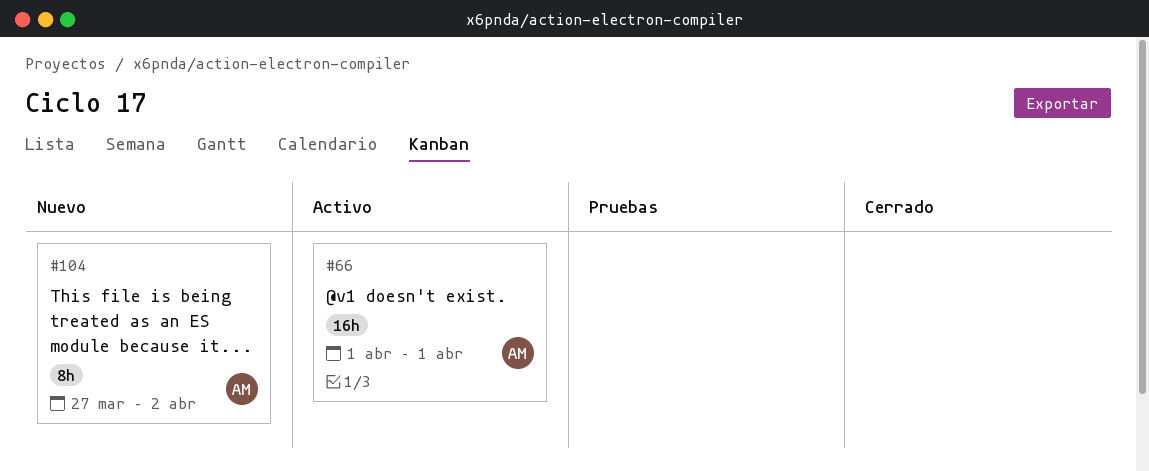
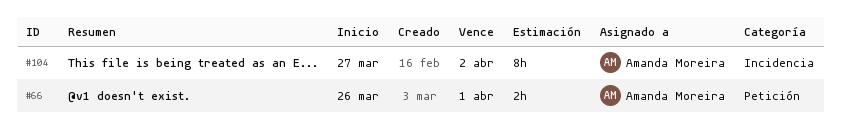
#66, estimate: 16h -> 2h
#66, start: Apr 1 -> Mar 26

